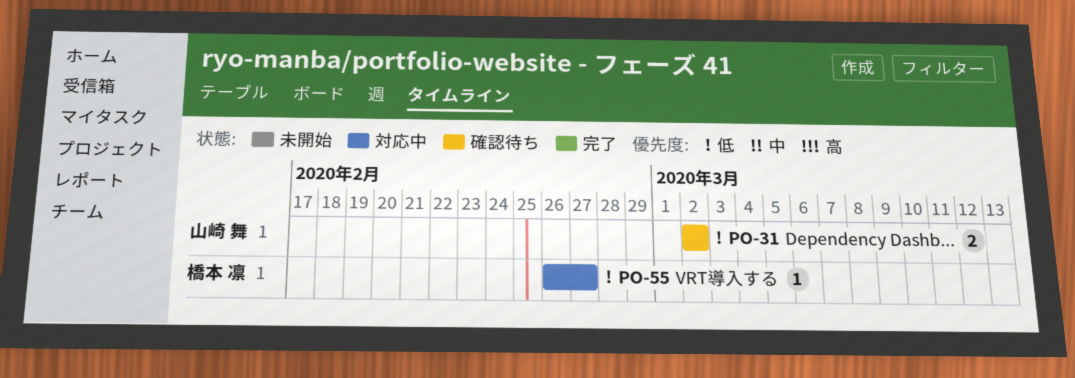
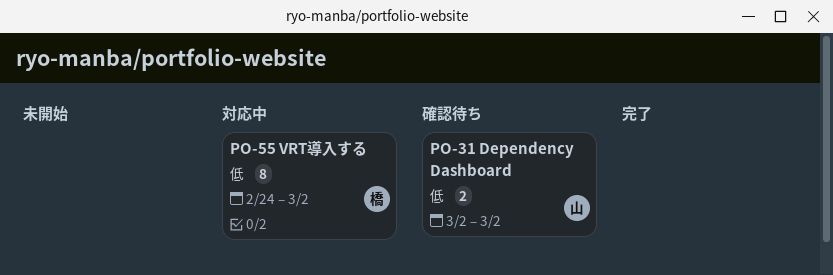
PO-55, estimate: 1 -> 8
PO-55, start: Feb 26 -> Feb 24
PO-55, due: Feb 27 -> Mar 2

